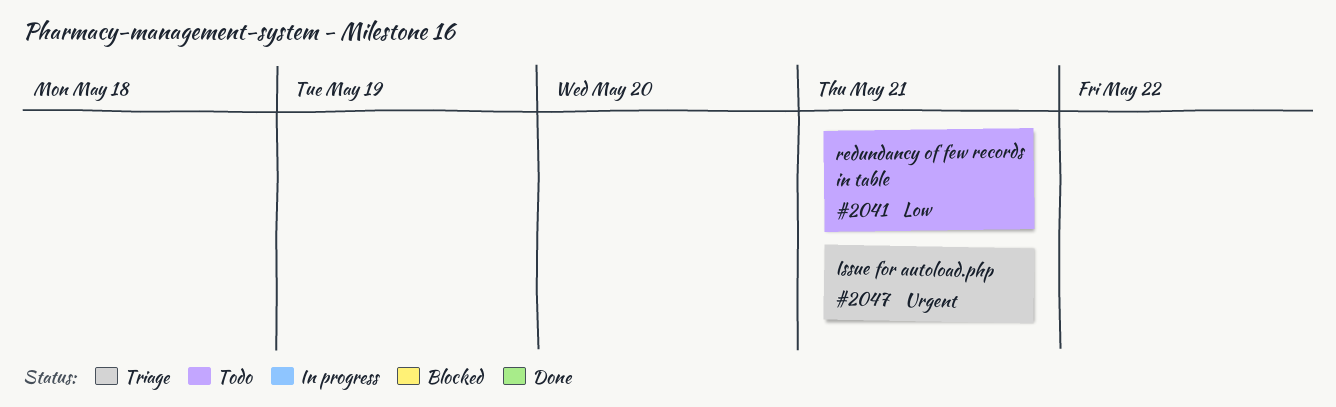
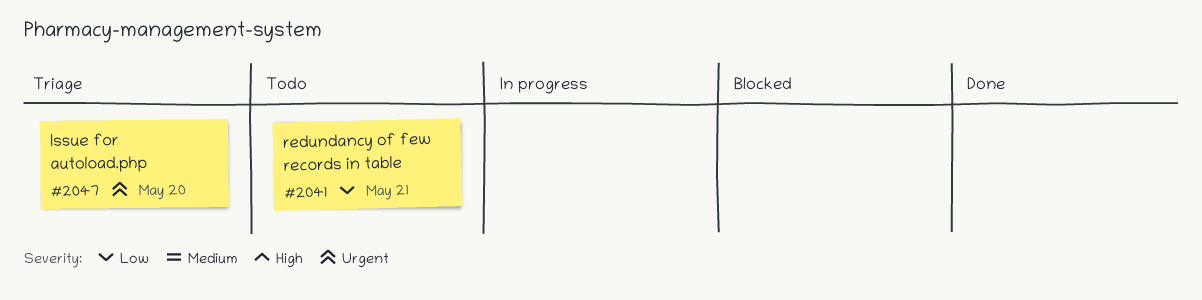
#2047, due: May 21 -> May 20

